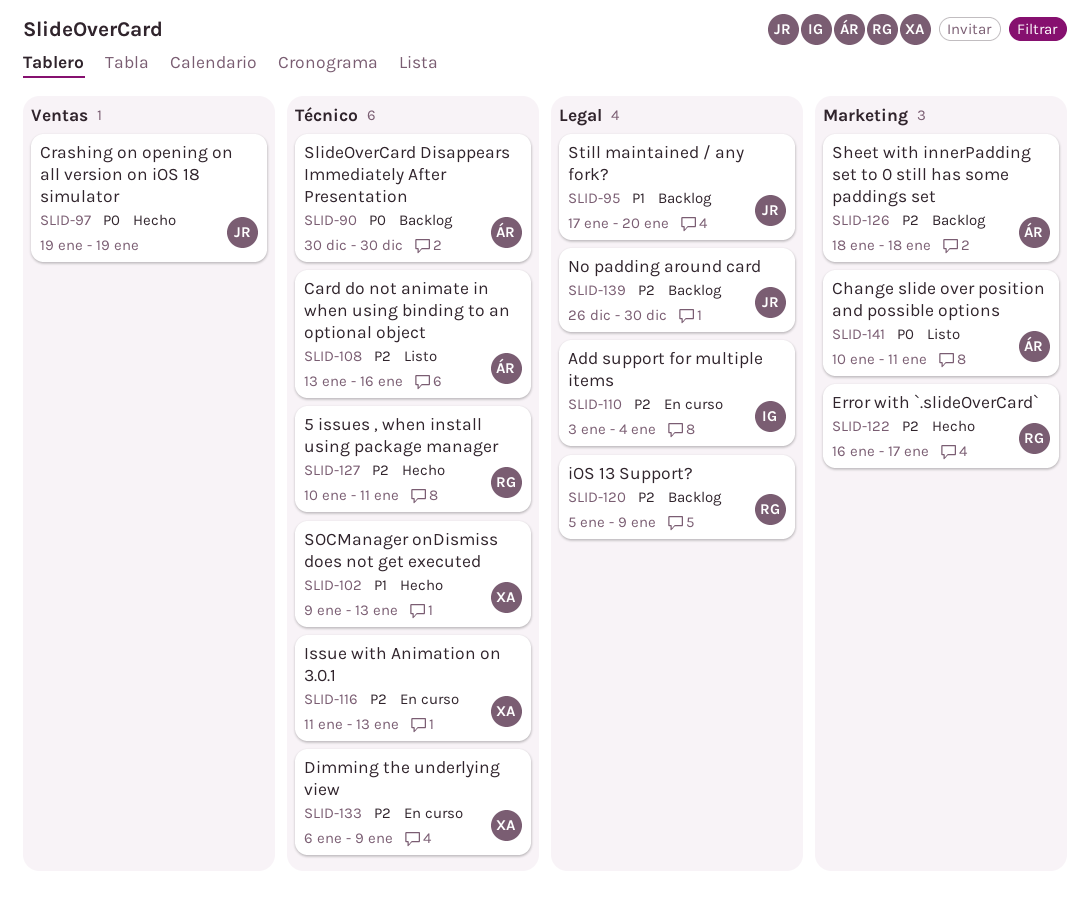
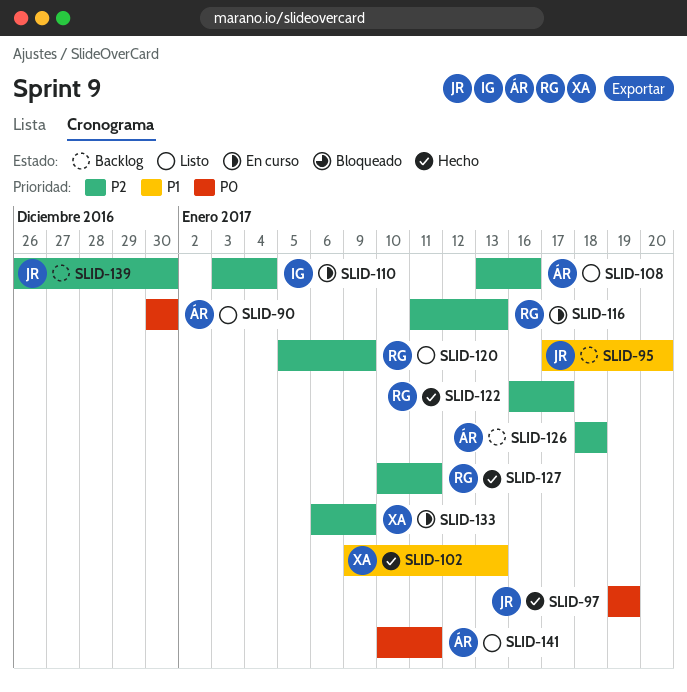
SLID-90, status: Backlog -> Listo
SLID-116, owner: XA -> RG
SLID-120, status: Backlog -> Listo

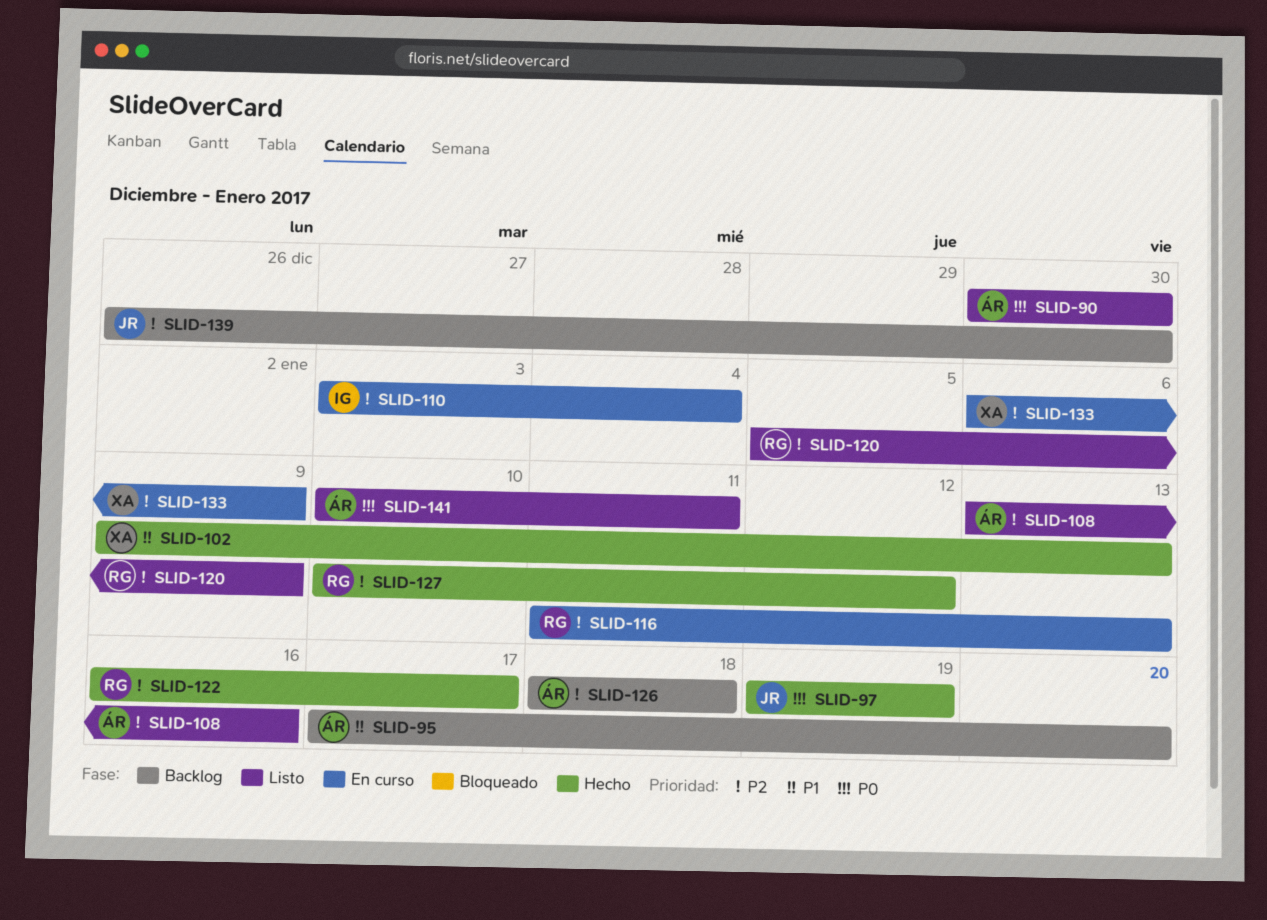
SLID-95, owner: JR -> ÁR
SLID-127, due: Jan 11 -> Jan 12

